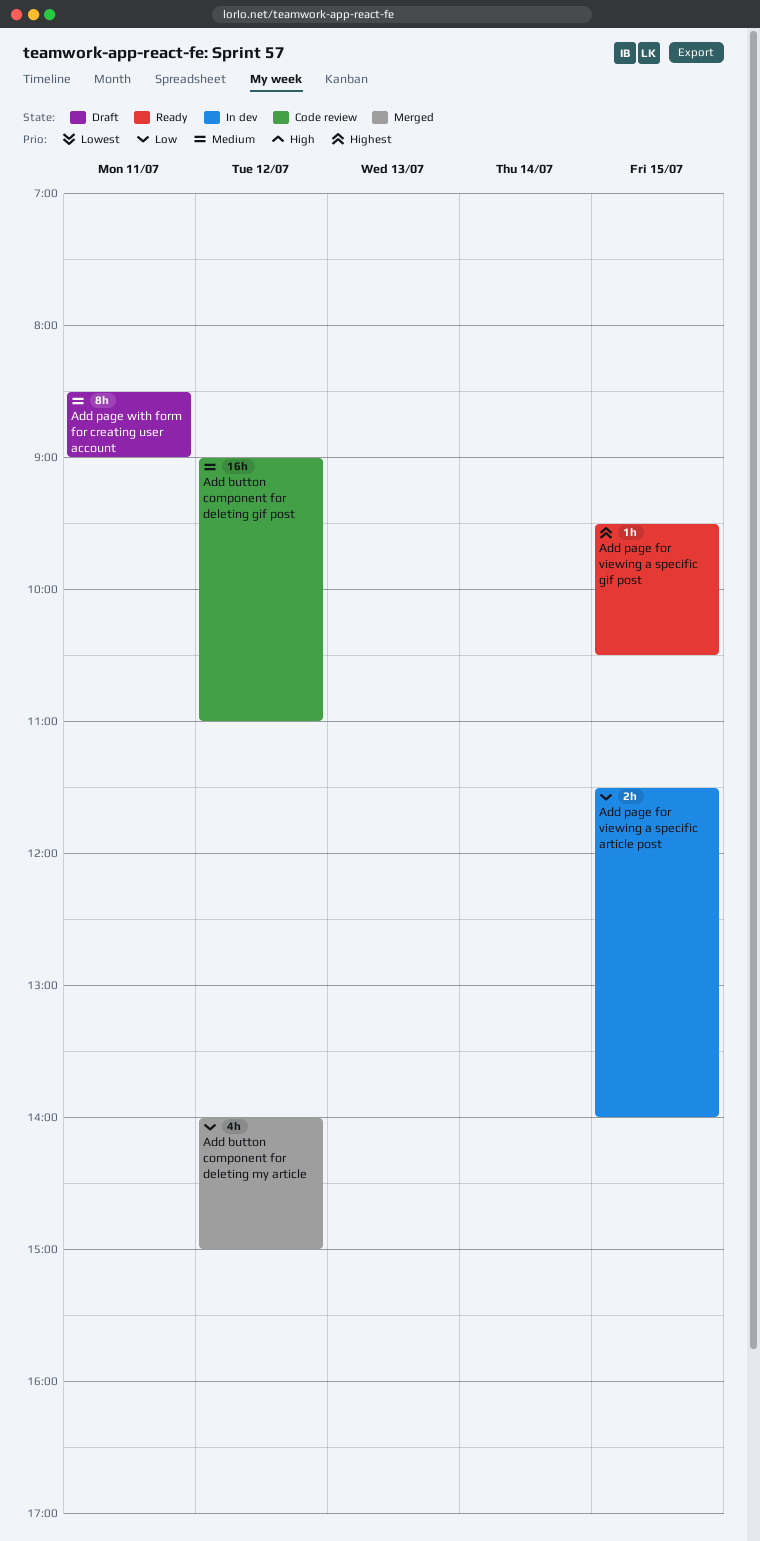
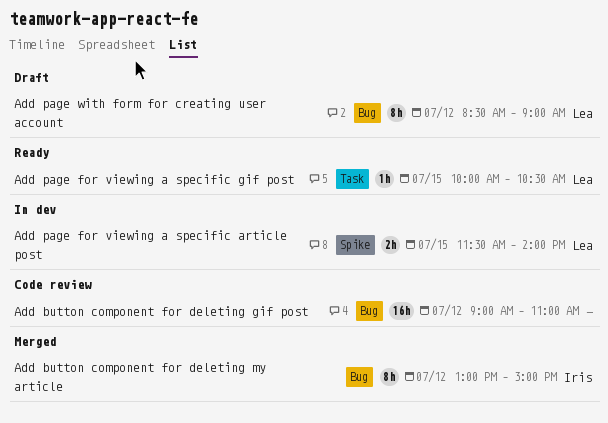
Add button component for deleting my article, estimate: 4h -> 8h
Add button component for deleting my article, begins: 14:00 -> 13:00
Add page for viewing a specific gif post, begins: 09:30 -> 10:00
Add page with form for creating user account, day: Jul 11 -> Jul 12

